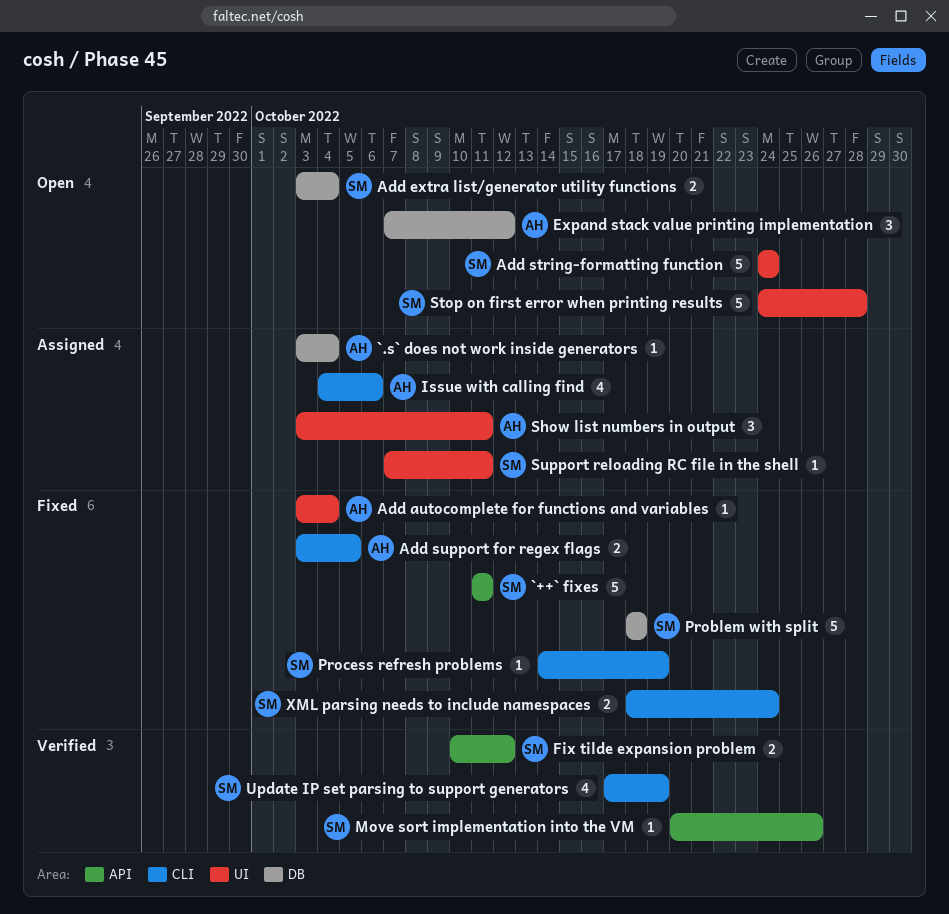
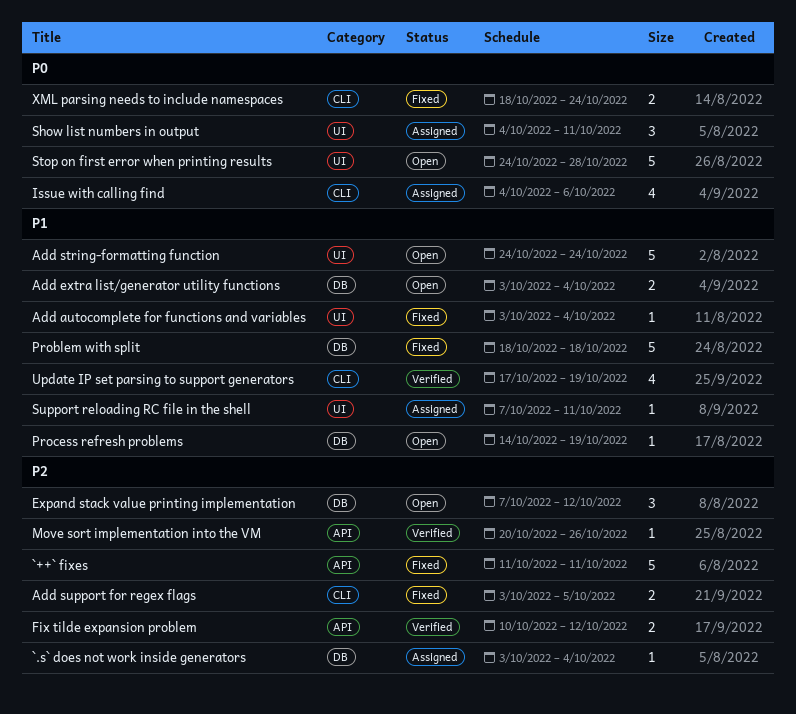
Process refresh problems, status: Fixed -> Open
Process refresh problems, label: CLI -> DB
Show list numbers in output, start: Oct 3 -> Oct 4

